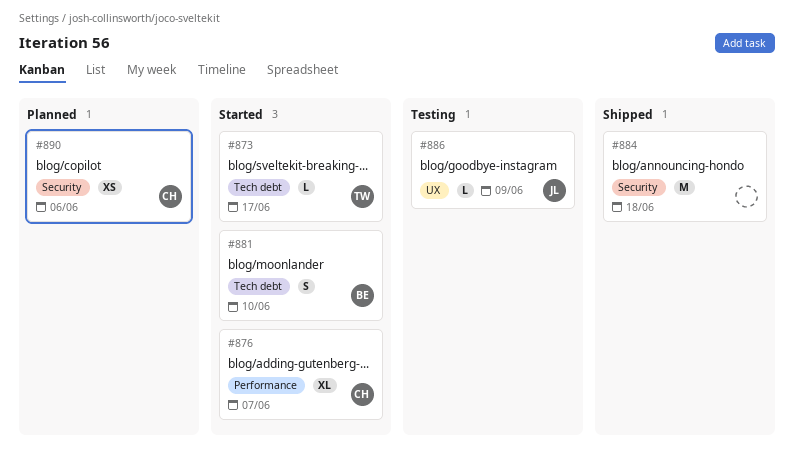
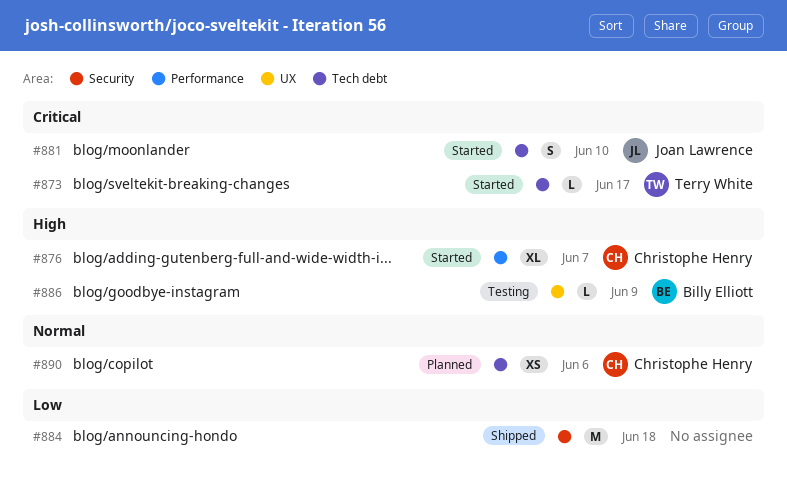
#881, owner: Billy Elliott -> Joan Lawrence
#886, owner: Joan Lawrence -> Billy Elliott
#890, label: Security -> Tech debt

